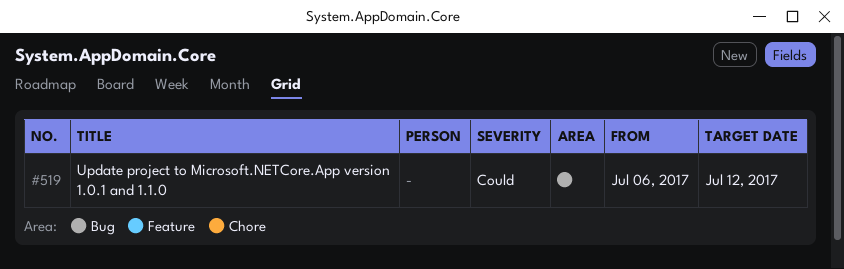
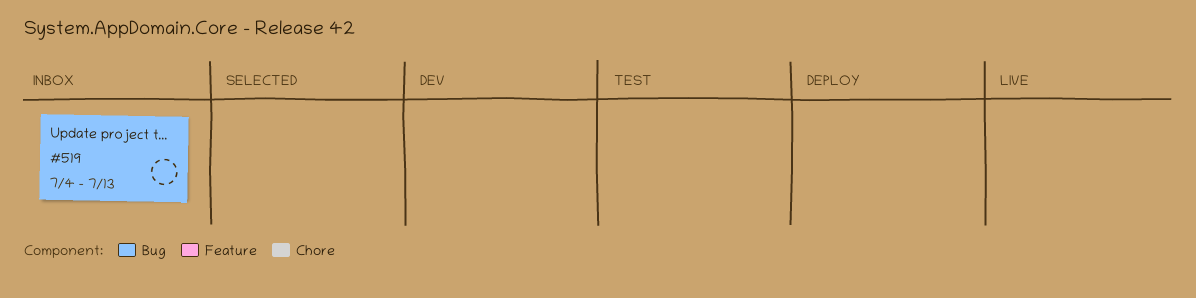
#519, start: Jul 6 -> Jul 4
#519, due: Jul 12 -> Jul 13

